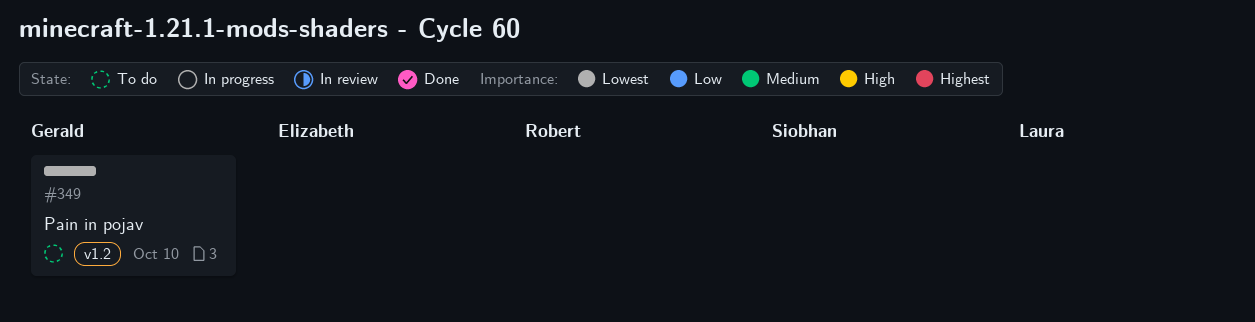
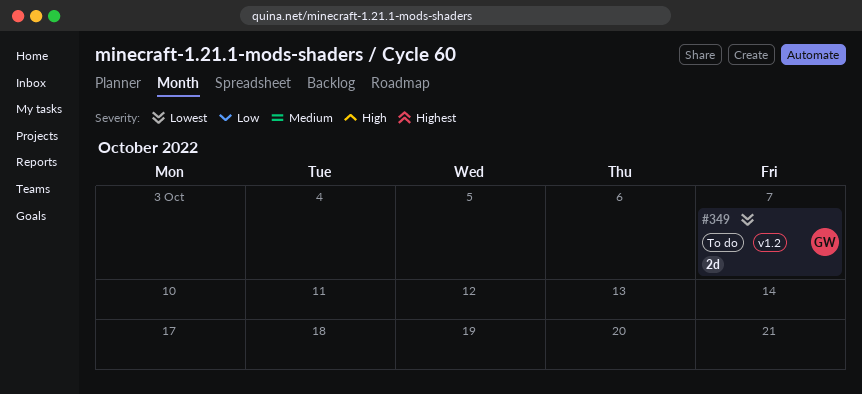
#349, due: Oct 10 -> Oct 7

